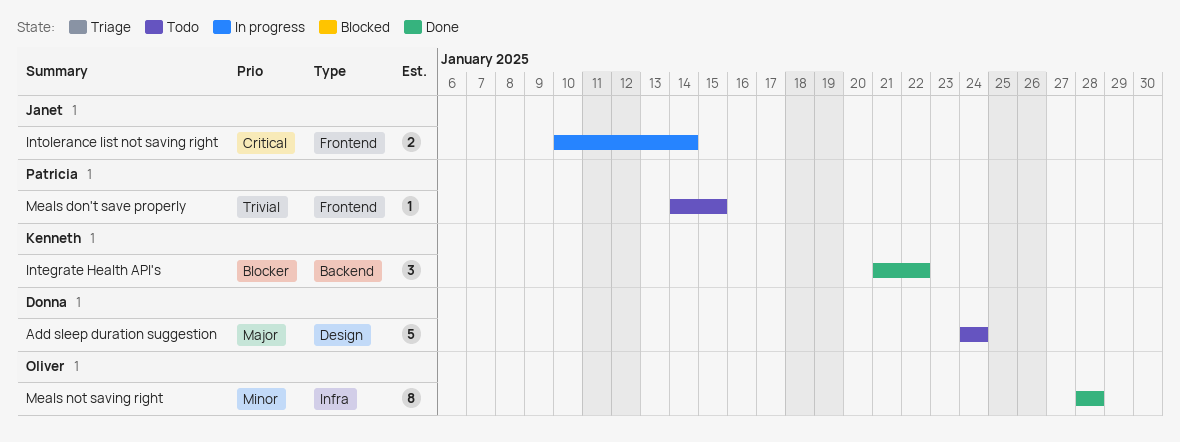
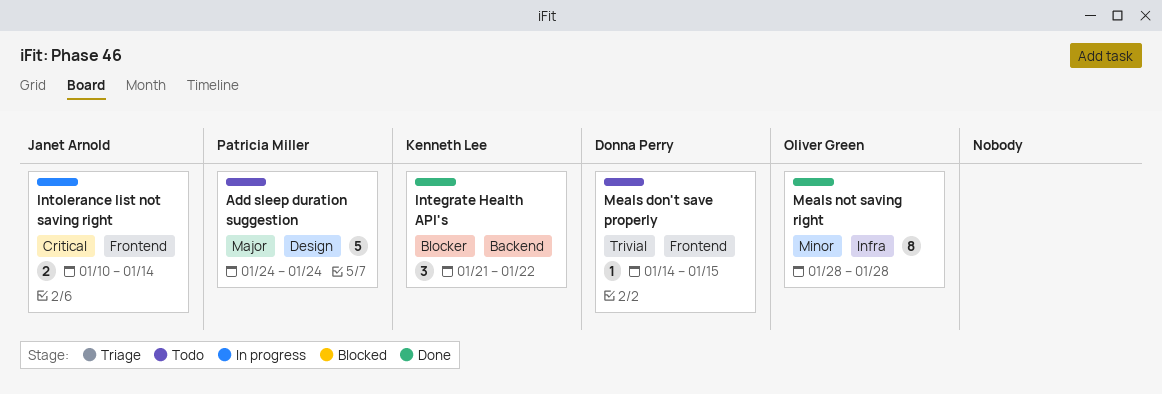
Add sleep duration suggestion, owner: Donna Perry -> Patricia Miller
Meals don't save properly, owner: Patricia Miller -> Donna Perry

